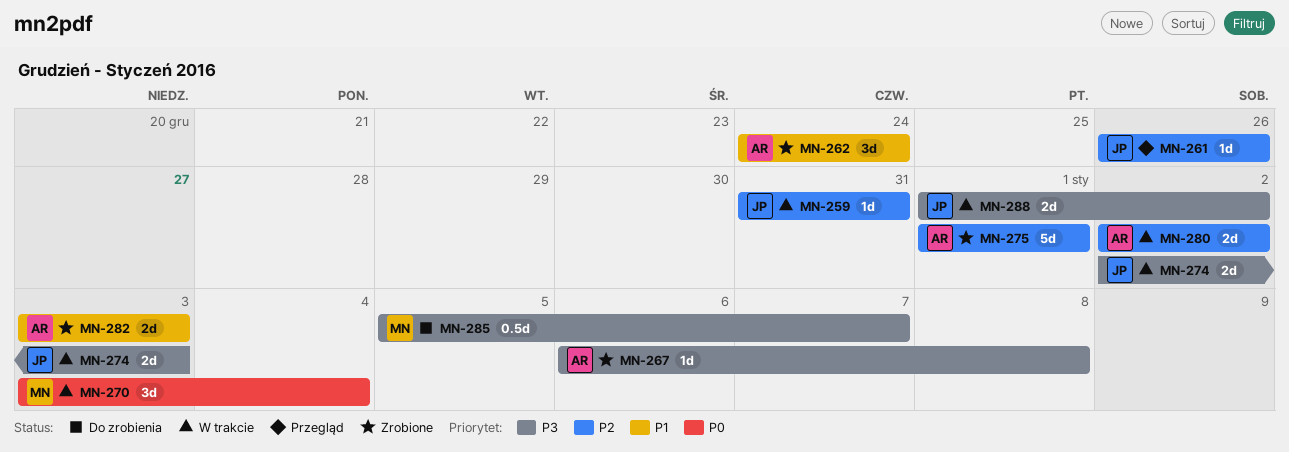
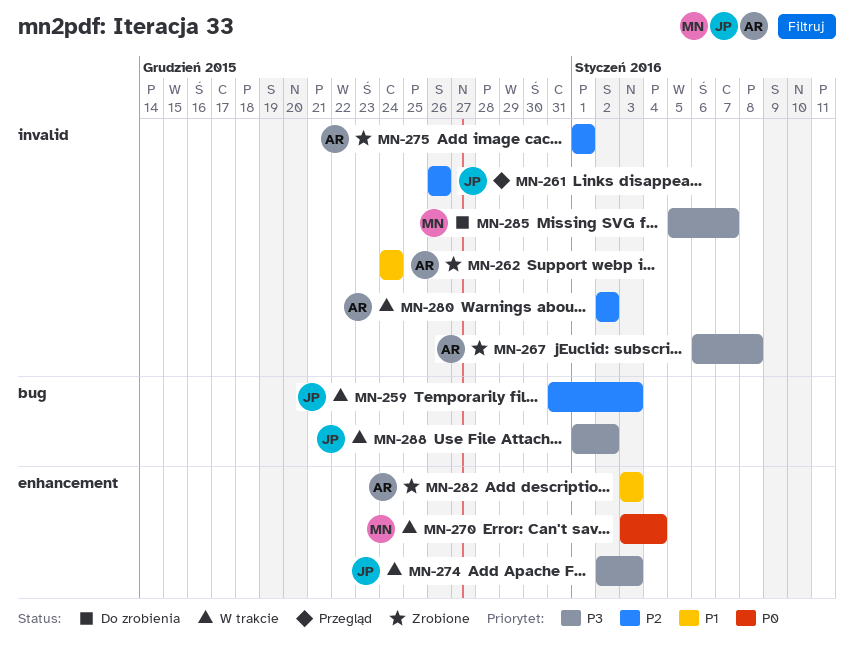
MN-259, due: Dec 31 -> Jan 3

